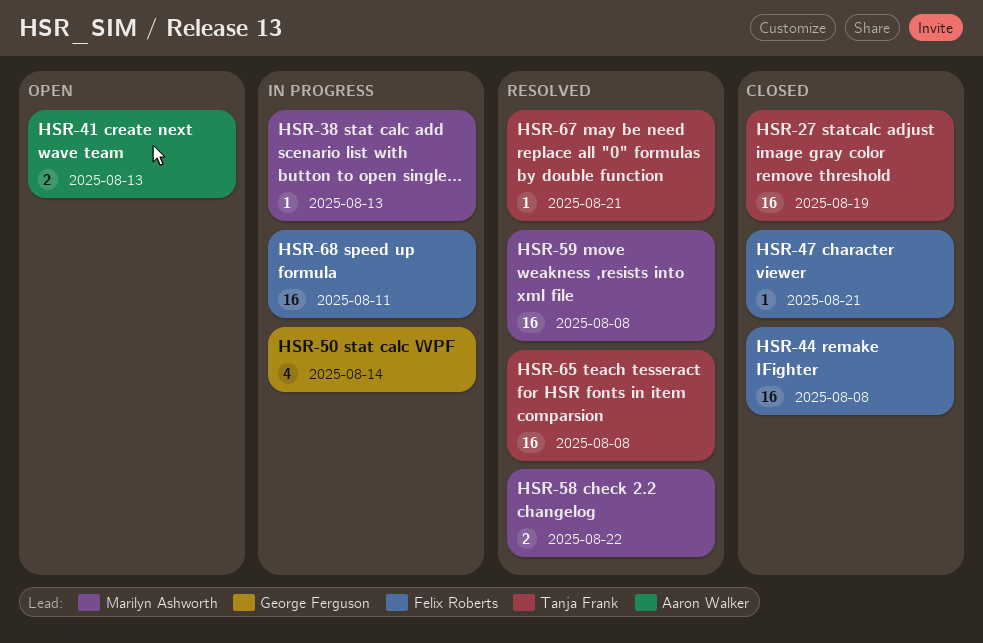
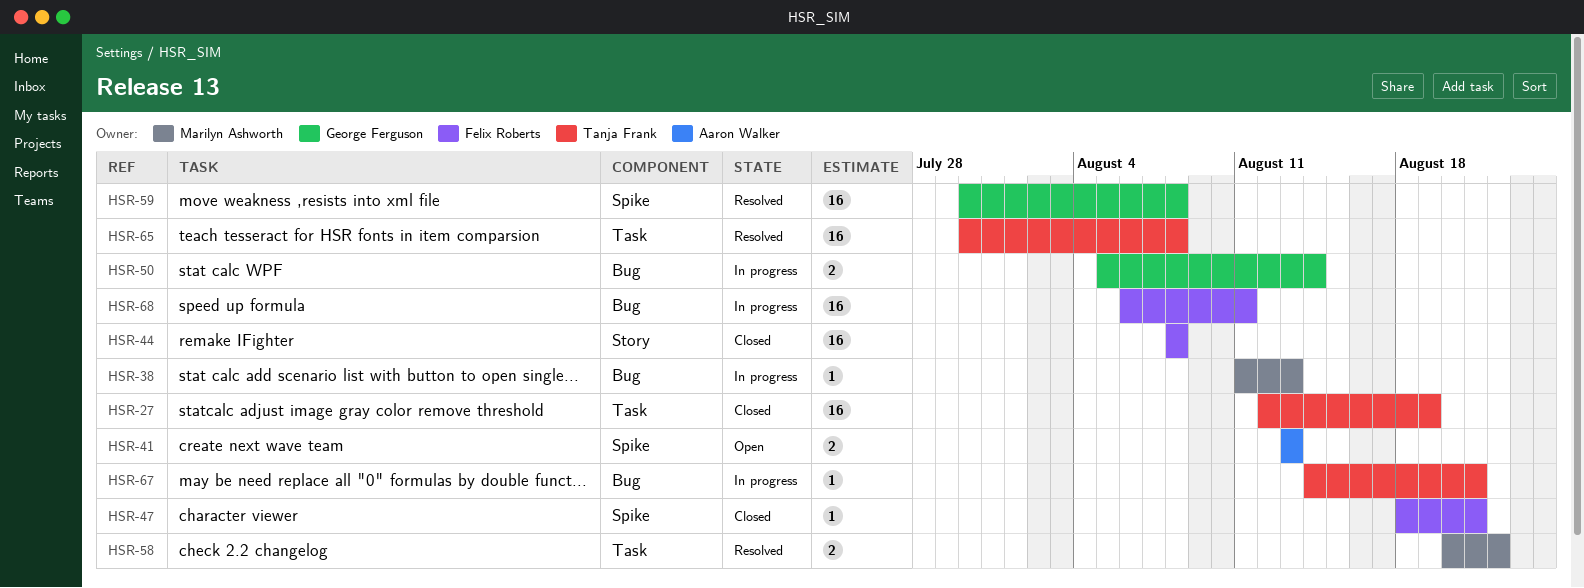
HSR-50, estimate: 4 -> 2
HSR-59, owner: Marilyn Ashworth -> George Ferguson
HSR-67, status: Resolved -> In progress

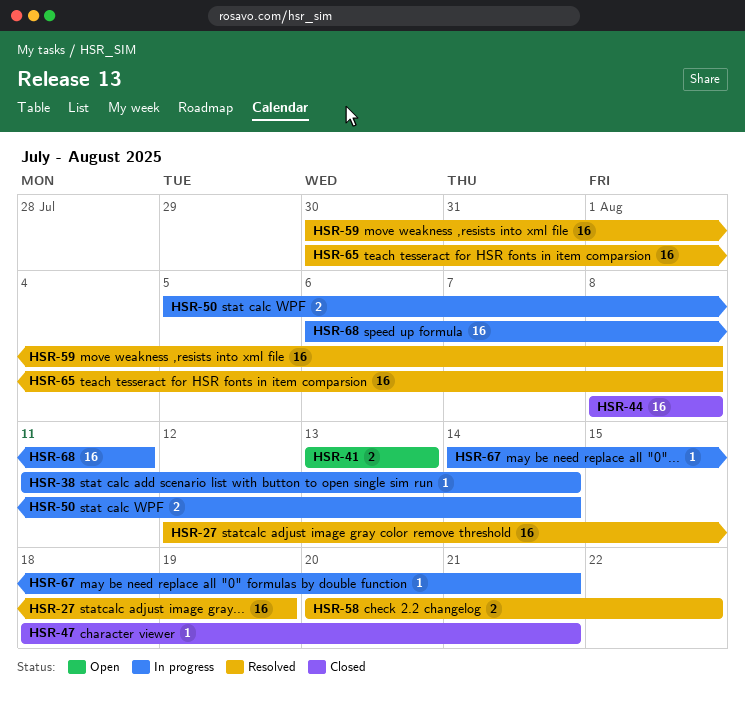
HSR-27, status: Closed -> Resolved
HSR-38, due: Aug 13 -> Aug 14

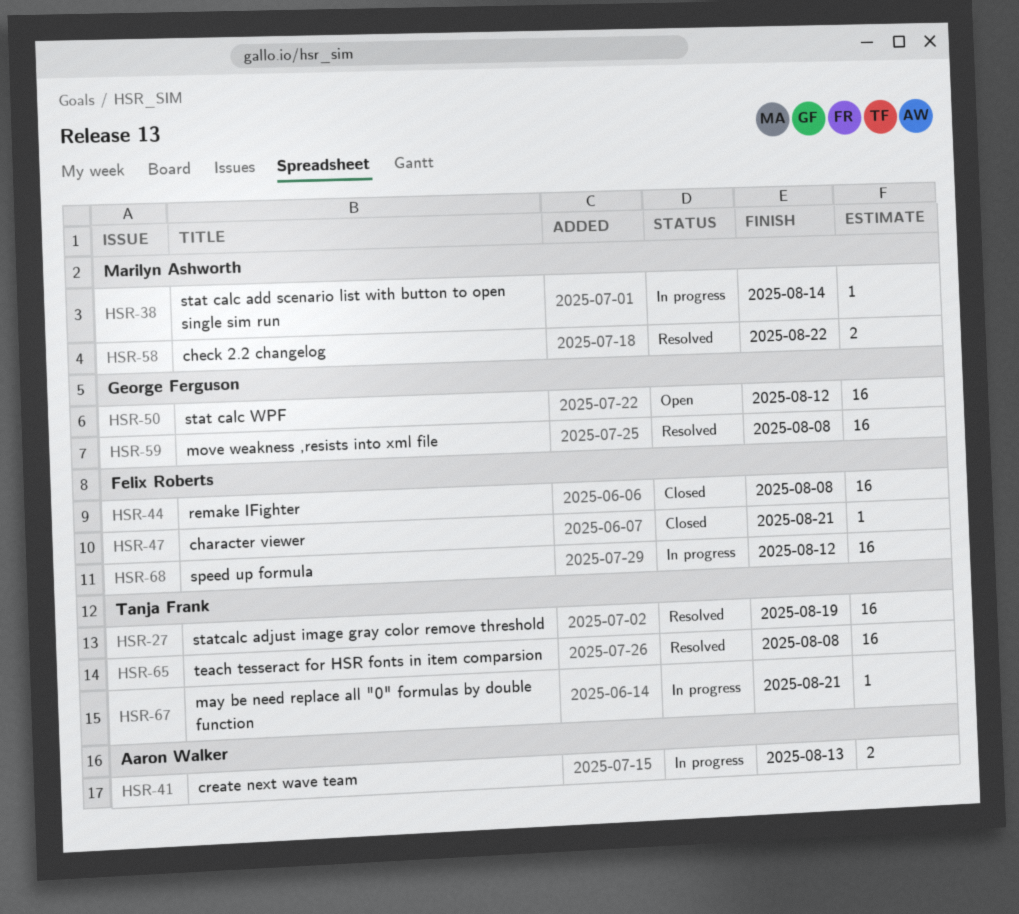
HSR-41, status: Open -> In progress
HSR-50, status: In progress -> Open
HSR-50, estimate: 2 -> 16
HSR-50, due: Aug 14 -> Aug 12
HSR-68, due: Aug 11 -> Aug 12

